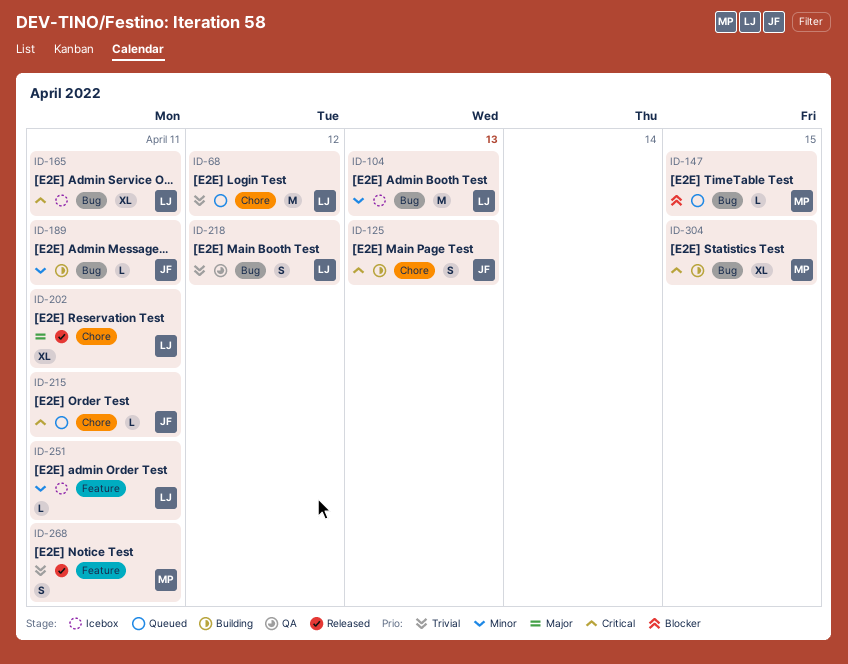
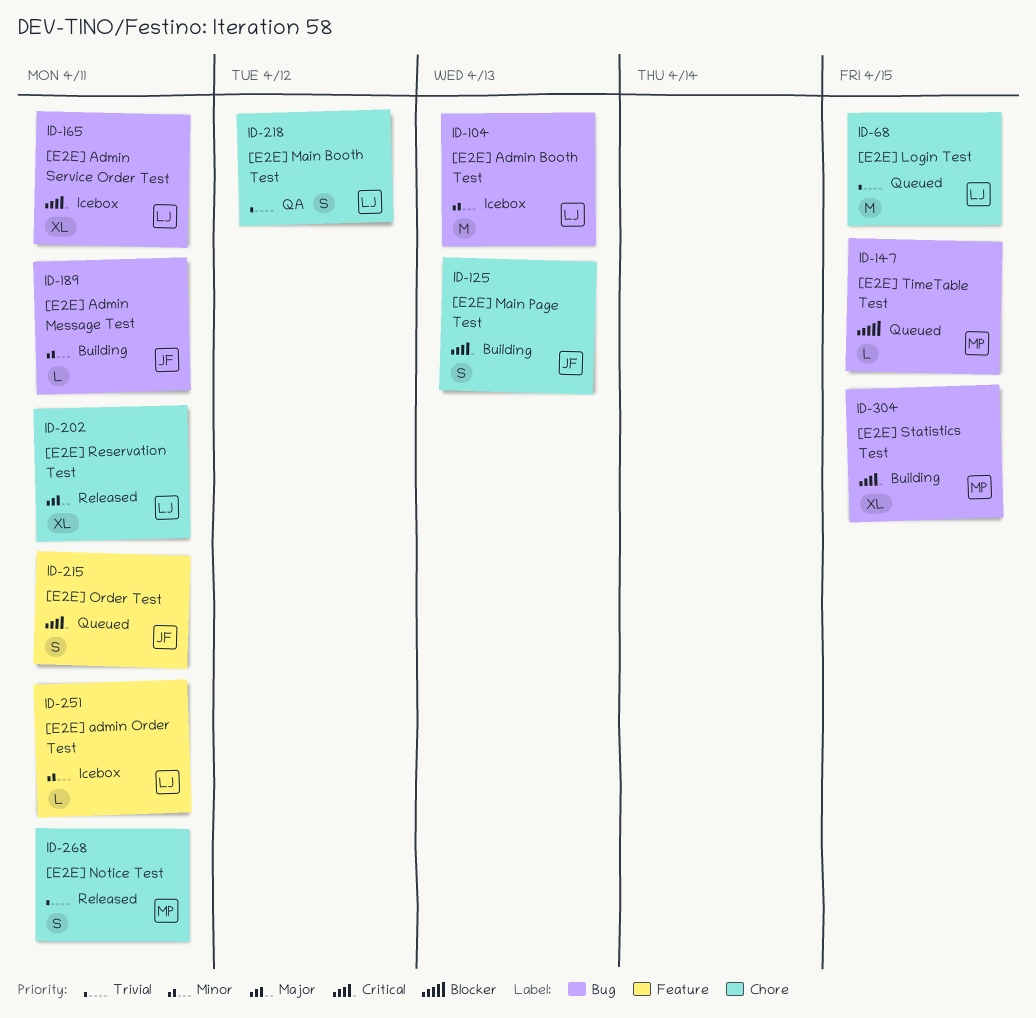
ID-68, due: Apr 12 -> Apr 15
ID-215, label: Chore -> Feature
ID-215, estimate: L -> S
ID-218, label: Bug -> Chore
ID-268, label: Feature -> Chore

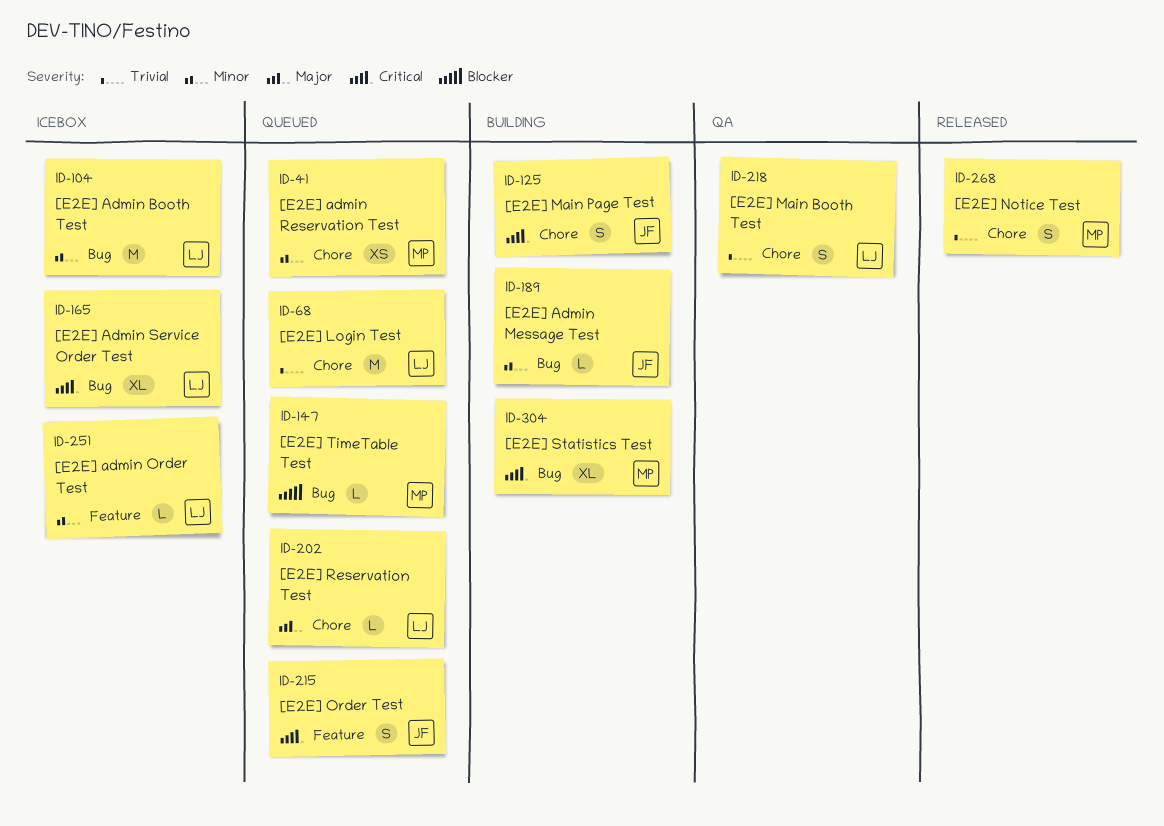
ID-41: none -> present
ID-202, status: Released -> Queued
ID-202, estimate: XL -> L

